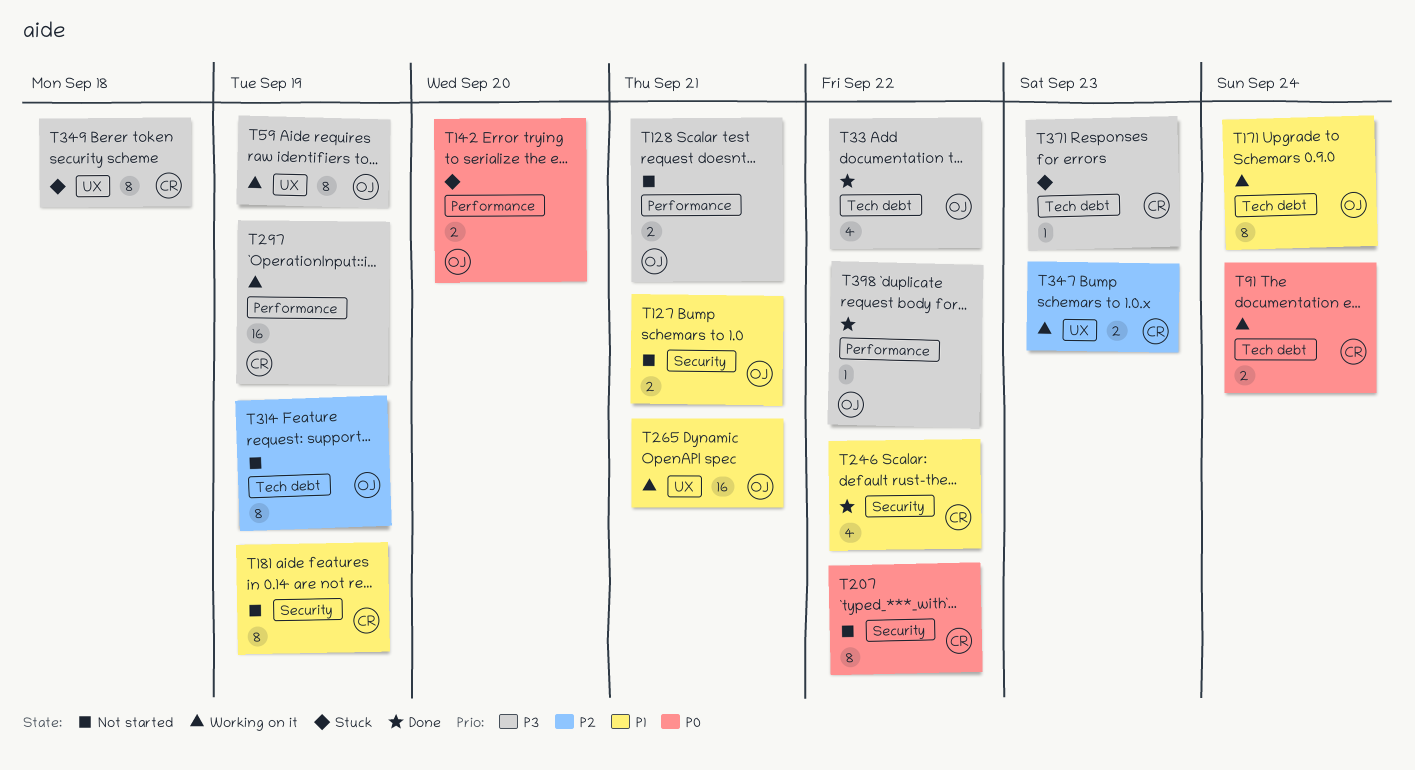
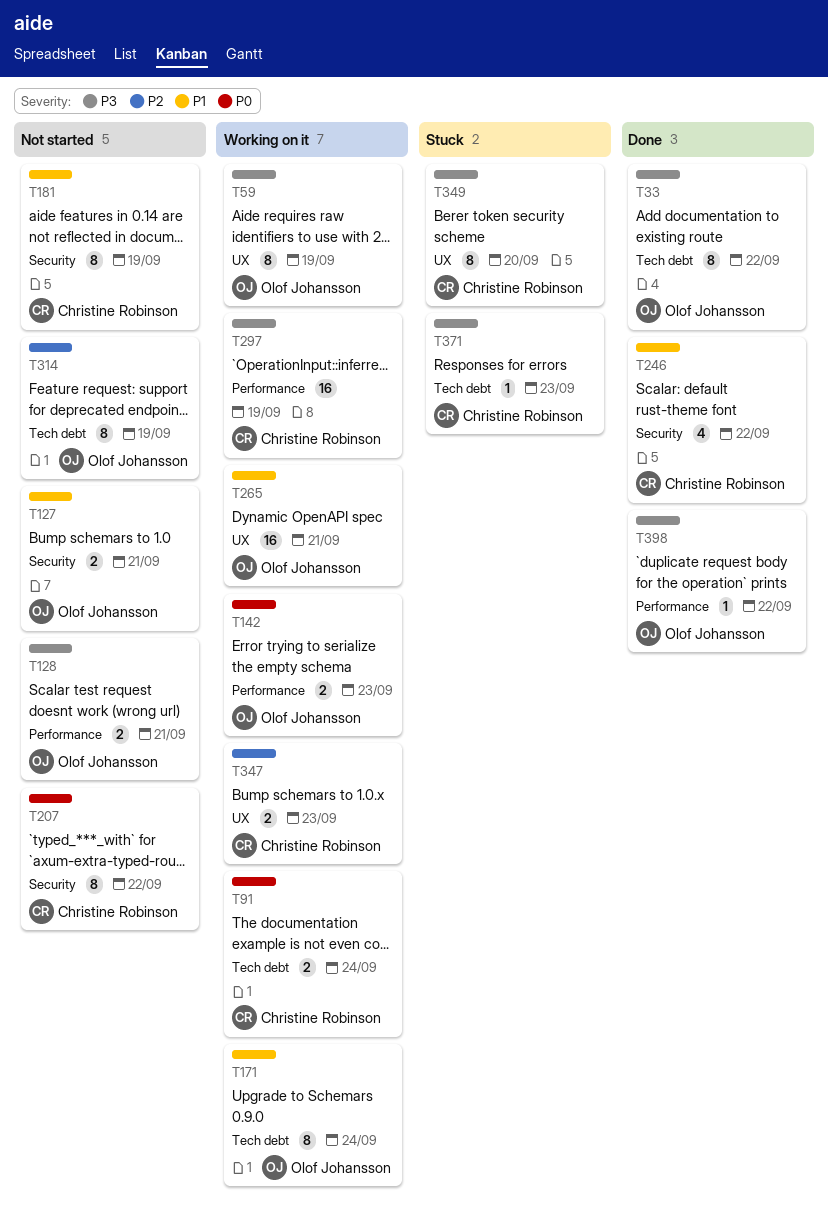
T33, estimate: 4 -> 8
T142, status: Stuck -> Working on it
T142, due: Sep 20 -> Sep 23
T349, due: Sep 18 -> Sep 20

